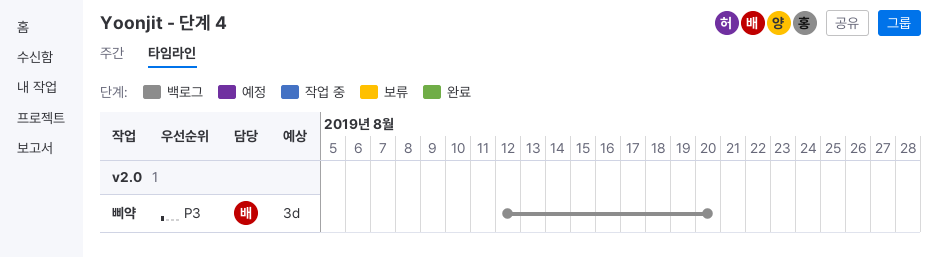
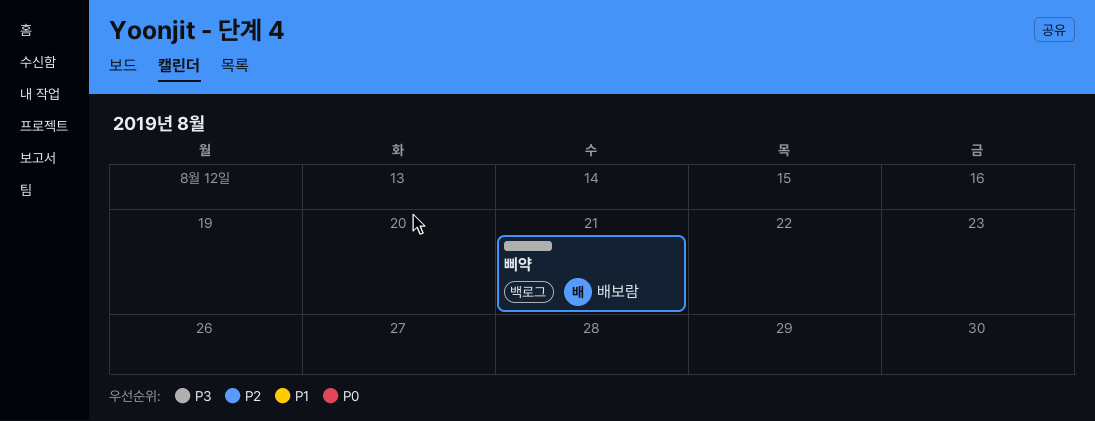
삐약, due: Aug 20 -> Aug 21

